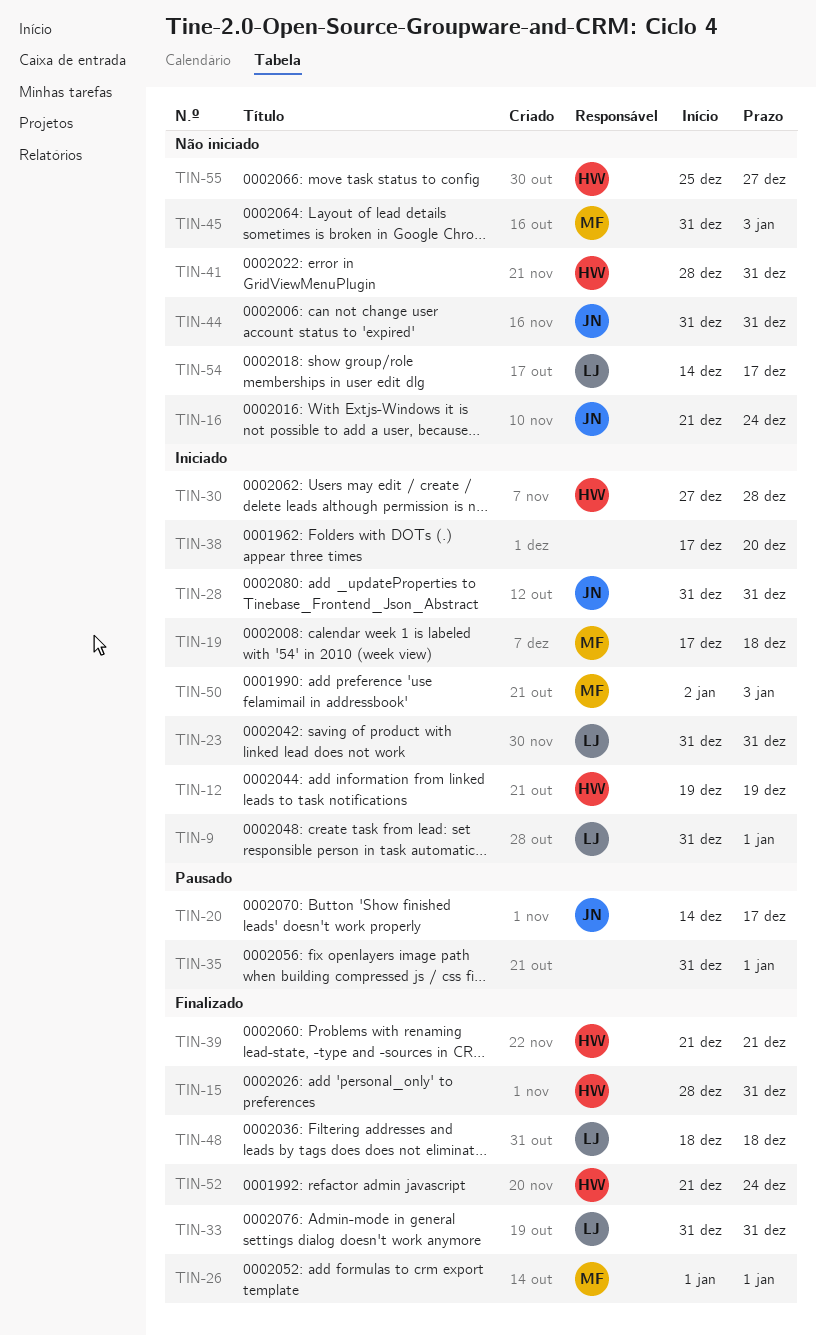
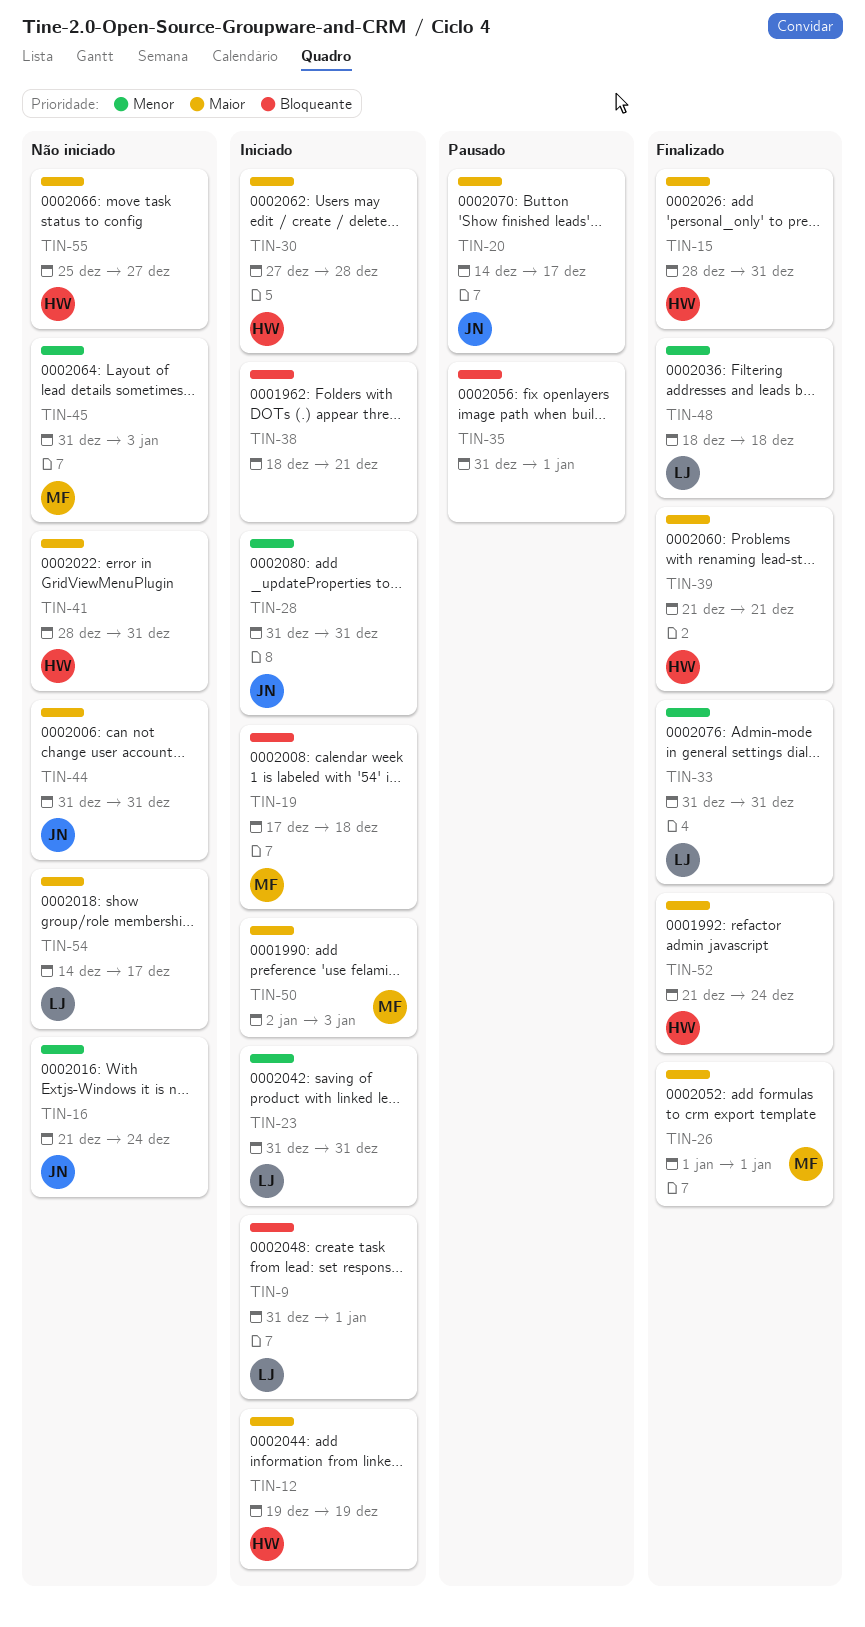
TIN-38, start: Dec 17 -> Dec 18
TIN-38, due: Dec 20 -> Dec 21

